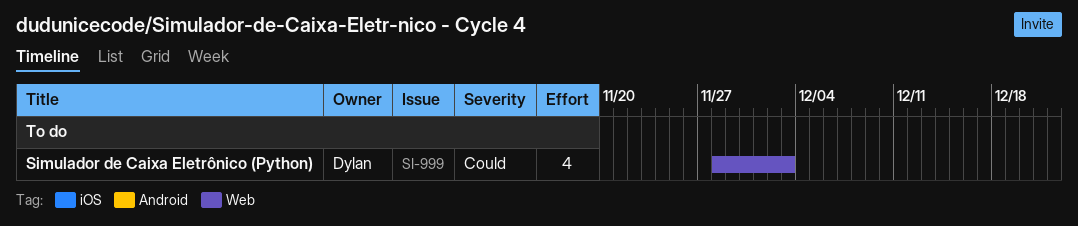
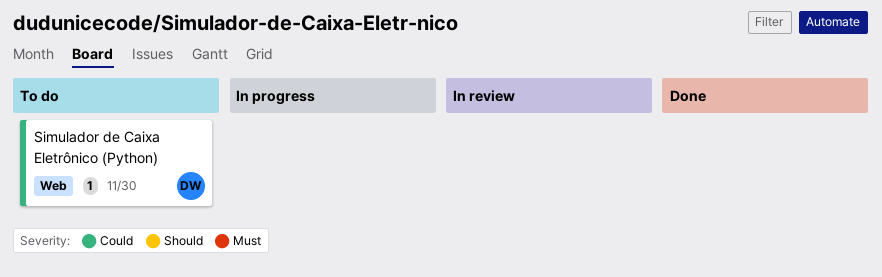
Simulador de Caixa Eletrônico (Python), estimate: 4 -> 1
Simulador de Caixa Eletrônico (Python), due: Dec 3 -> Nov 30

